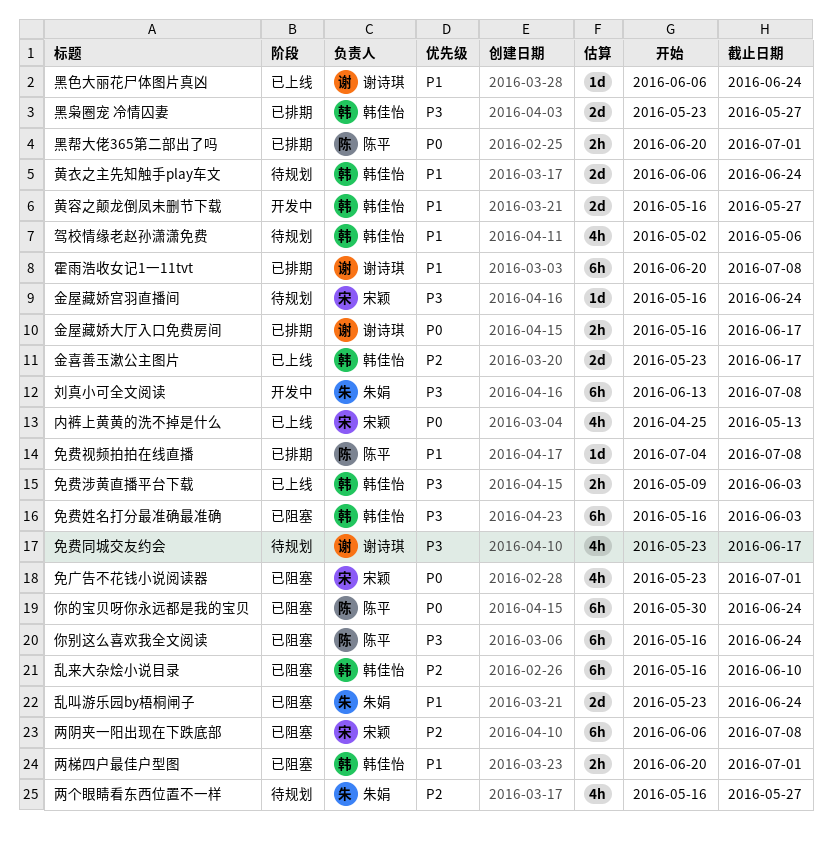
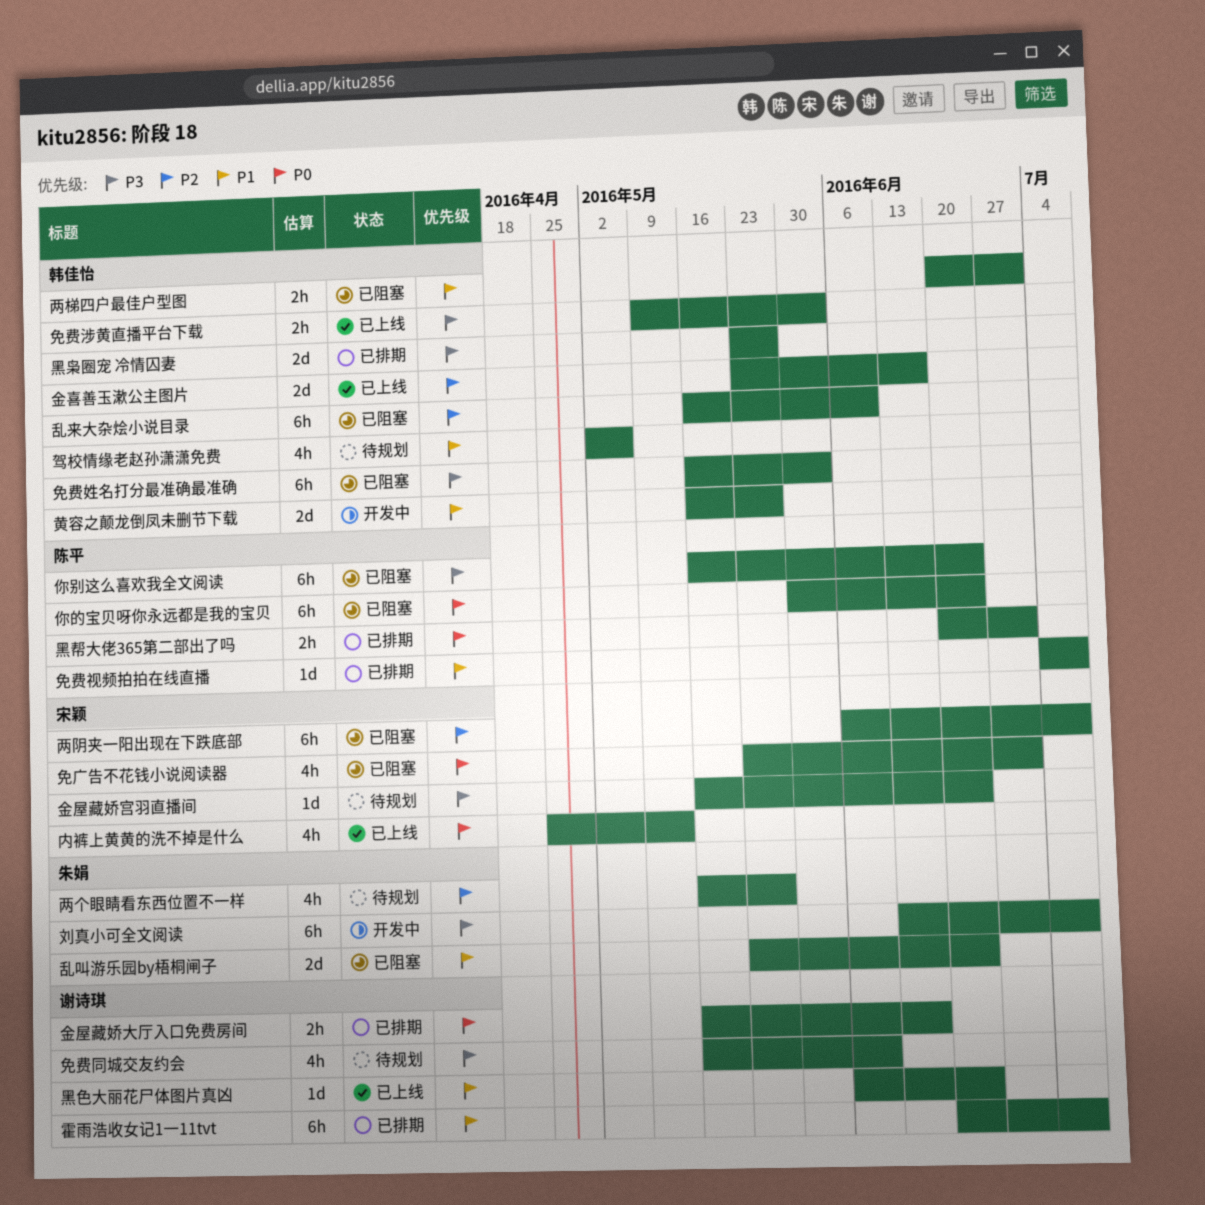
免费同城交友约会, start: May 23 -> May 16
免费同城交友约会, due: Jun 17 -> Jun 10
黄衣之主先知触手play车文: present -> none

